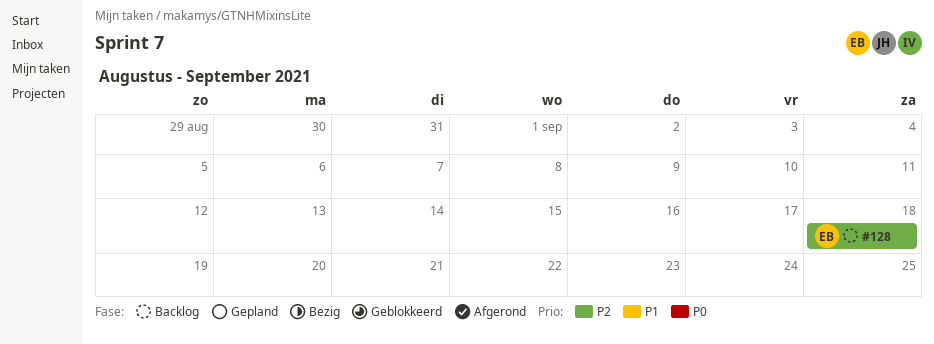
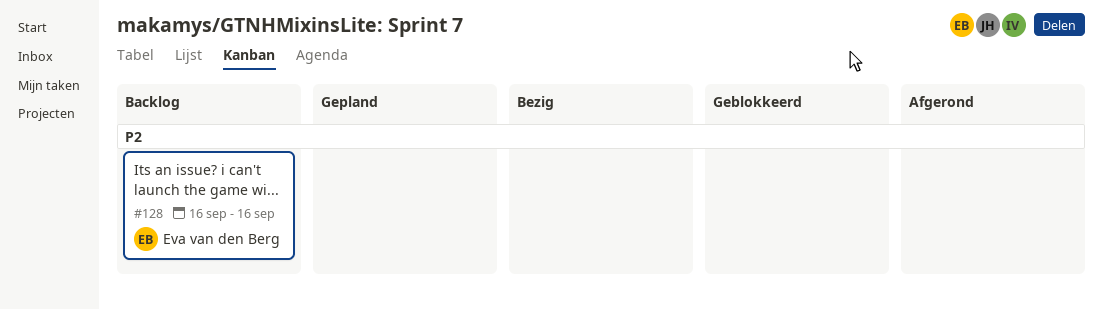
#128, start: Sep 18 -> Sep 16
#128, due: Sep 18 -> Sep 16

